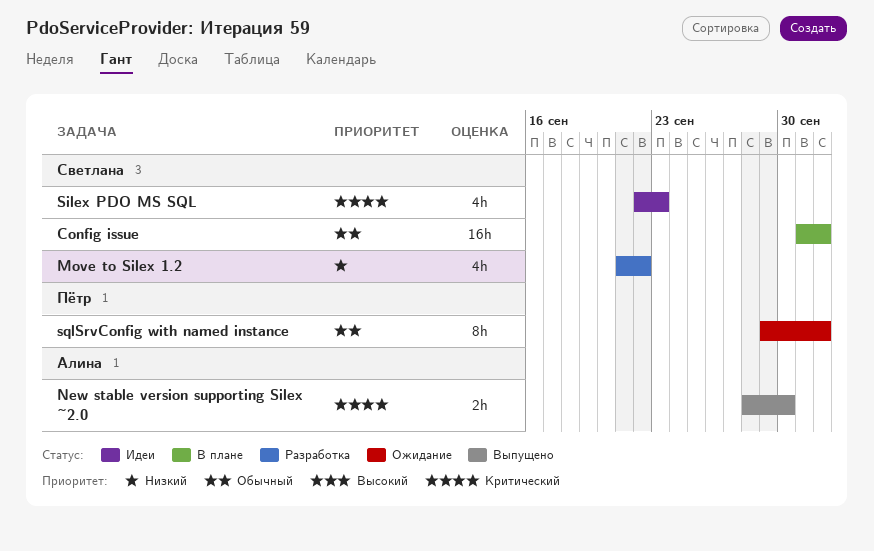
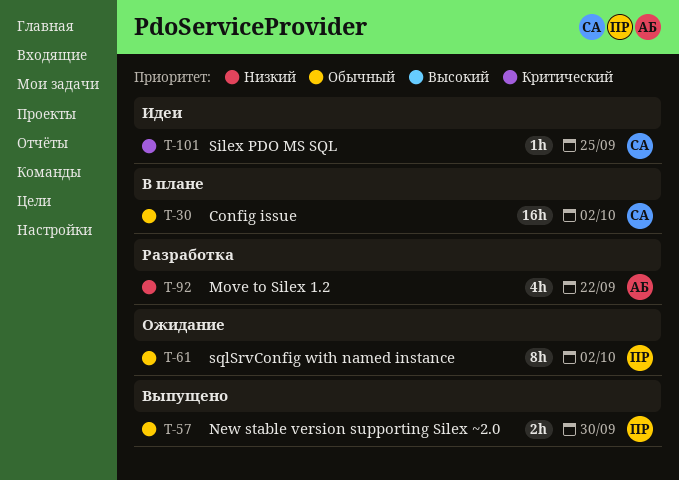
Move to Silex 1.2, owner: Светлана -> Алина
New stable version supporting Silex ~2.0, owner: Алина -> Пётр
New stable version supporting Silex ~2.0, priority: Критический -> Обычный
Silex PDO MS SQL, estimate: 4h -> 1h
Silex PDO MS SQL, due: Sep 23 -> Sep 25

